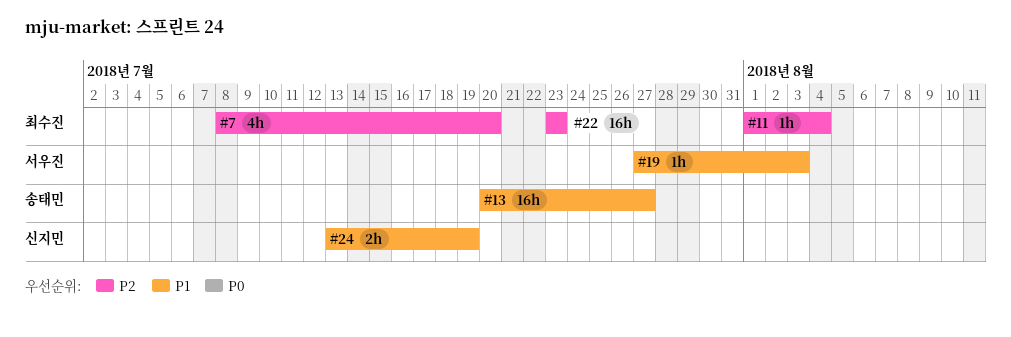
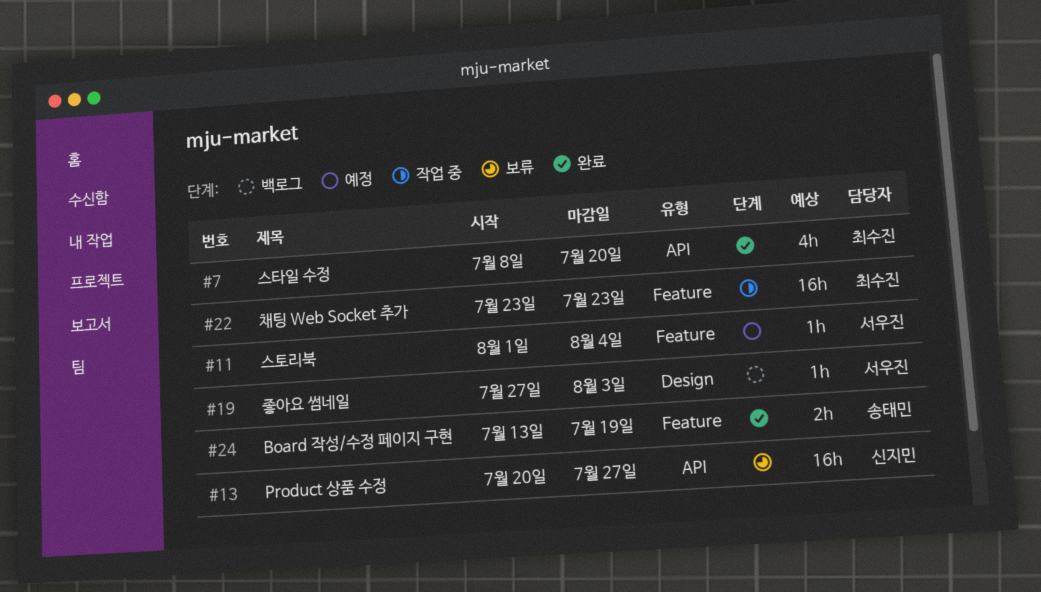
#11, owner: 최수진 -> 서우진
#13, owner: 송태민 -> 신지민
#24, owner: 신지민 -> 송태민

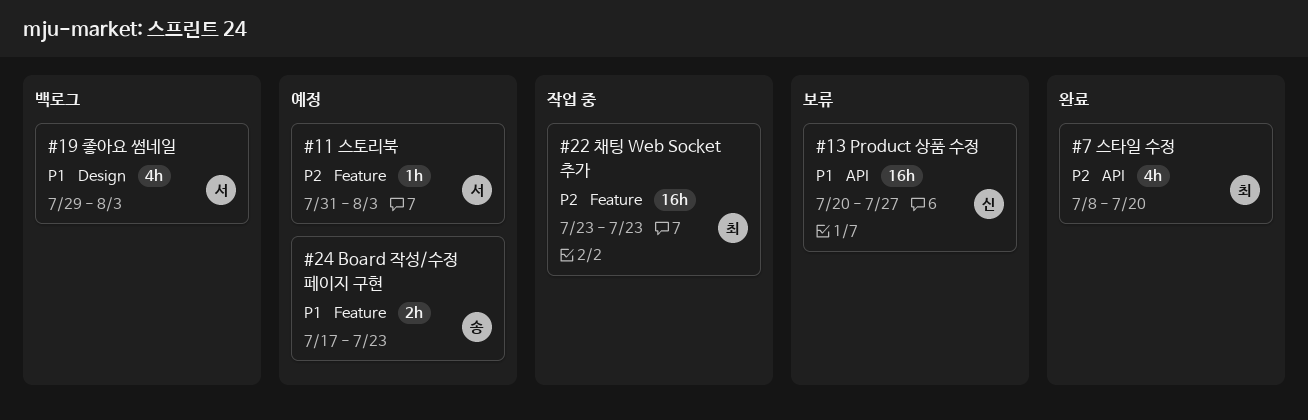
#11, start: Aug 1 -> Jul 31
#11, due: Aug 4 -> Aug 3
#19, estimate: 1h -> 4h
#19, start: Jul 27 -> Jul 29
#24, status: 완료 -> 예정
#24, start: Jul 13 -> Jul 17
#24, due: Jul 19 -> Jul 23

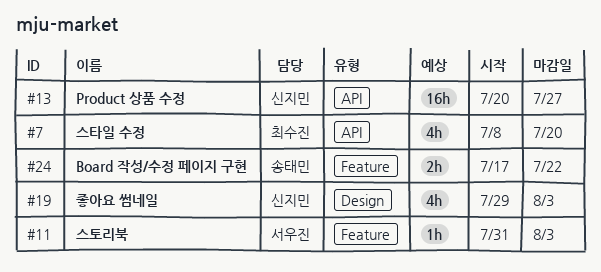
#19, owner: 서우진 -> 신지민
#22: present -> none
#24, due: Jul 23 -> Jul 22

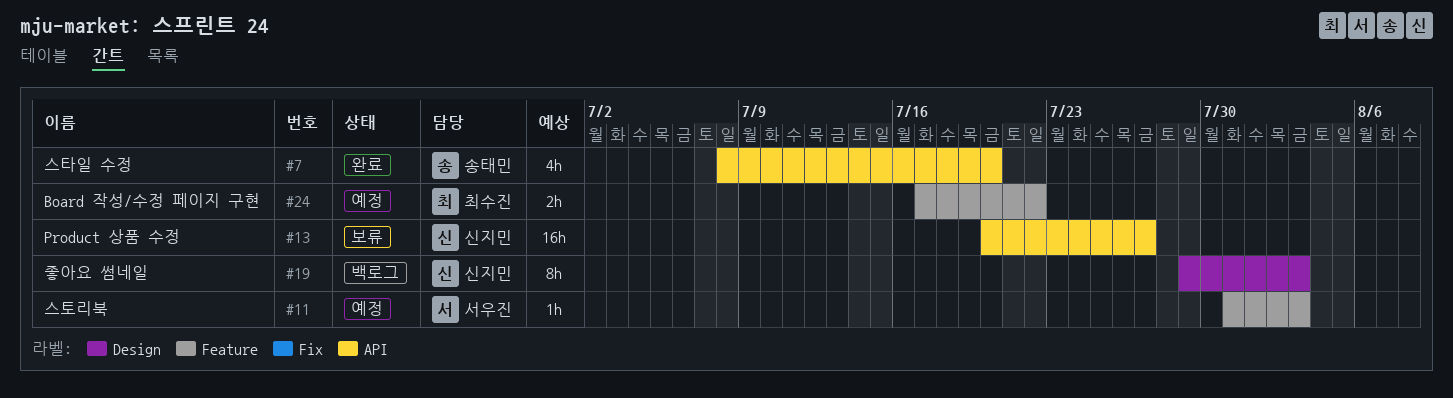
#7, owner: 최수진 -> 송태민
#19, estimate: 4h -> 8h
#24, owner: 송태민 -> 최수진

